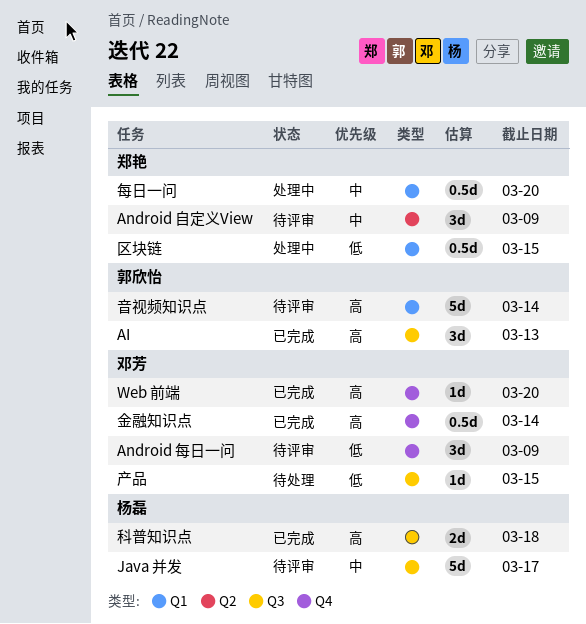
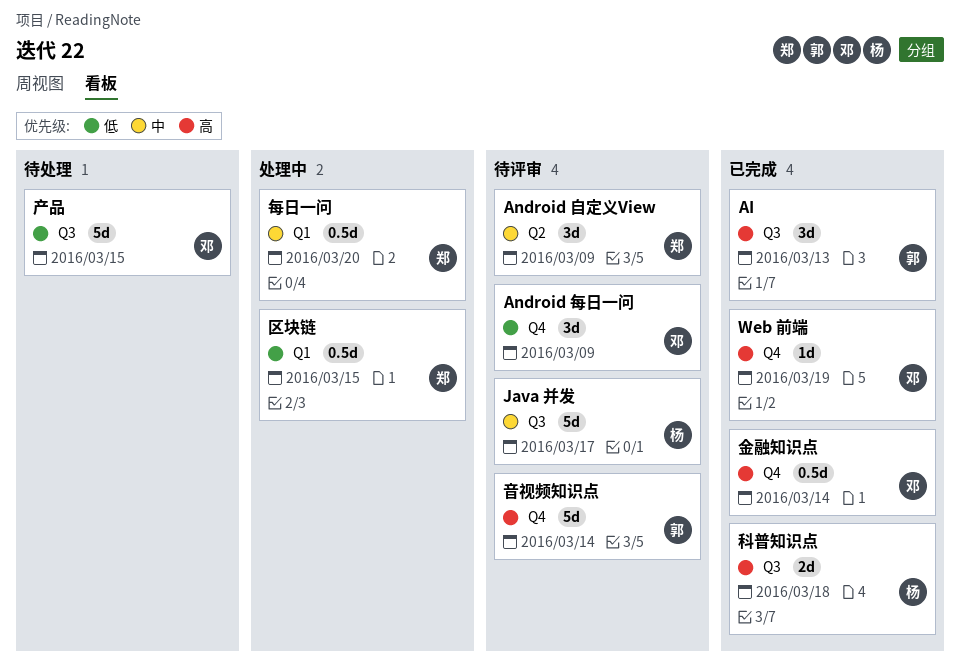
Web 前端, due: Mar 20 -> Mar 19
产品, estimate: 1d -> 5d
音视频知识点, label: Q1 -> Q4

